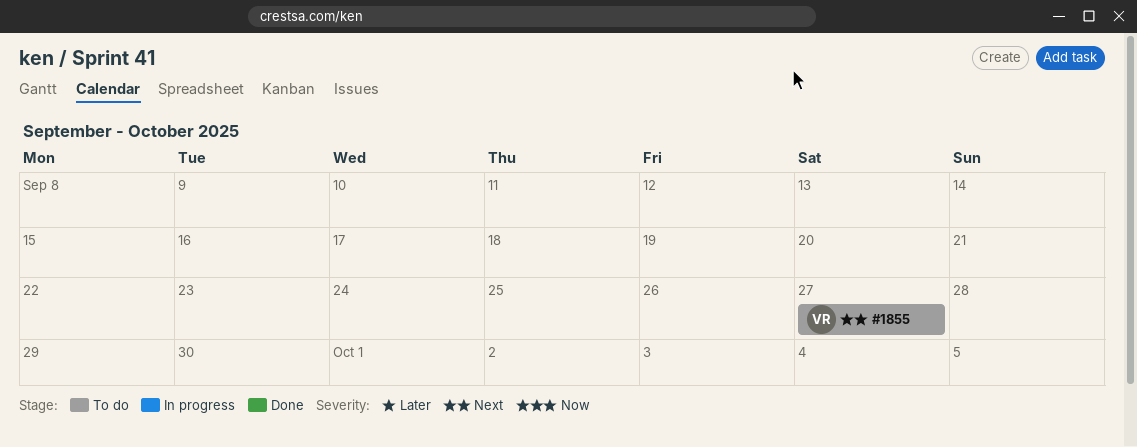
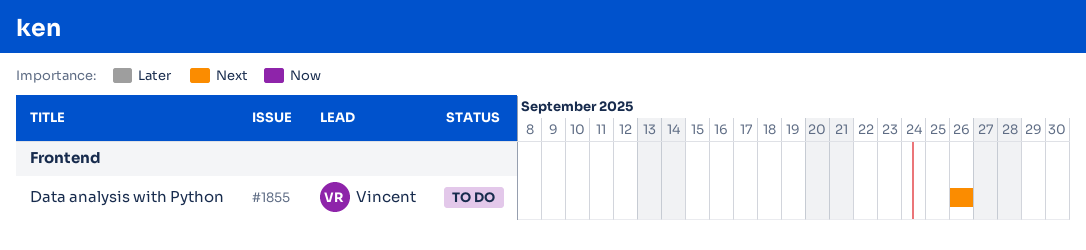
#1855, start: Sep 27 -> Sep 26
#1855, due: Sep 27 -> Sep 26

